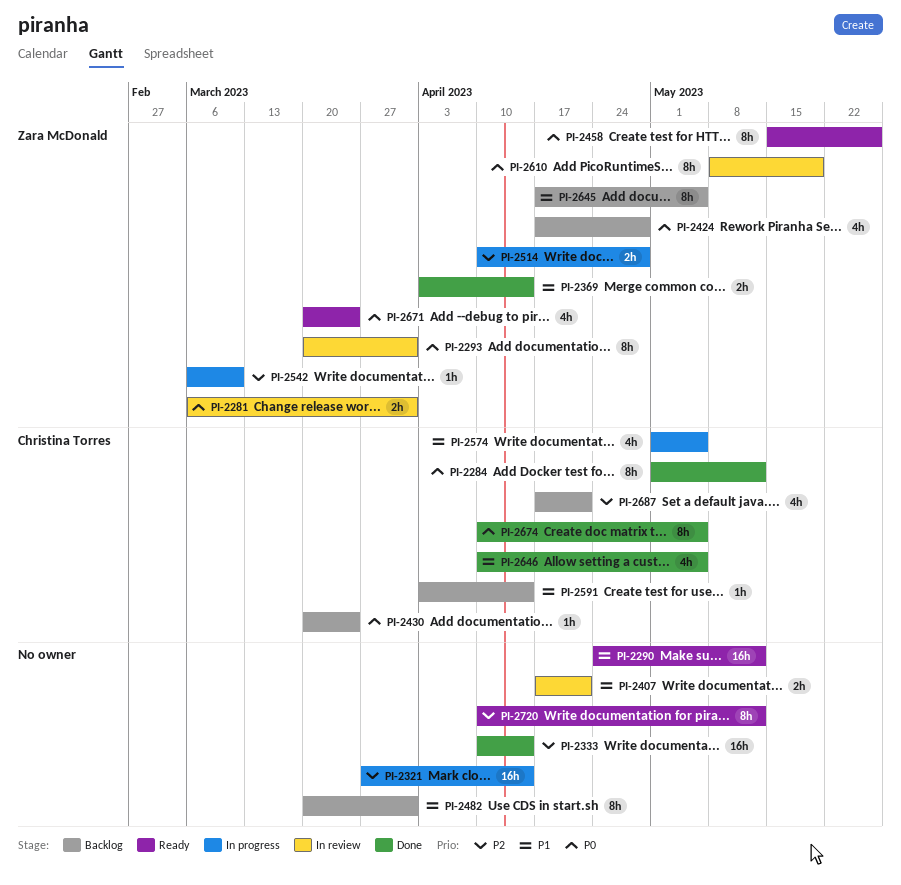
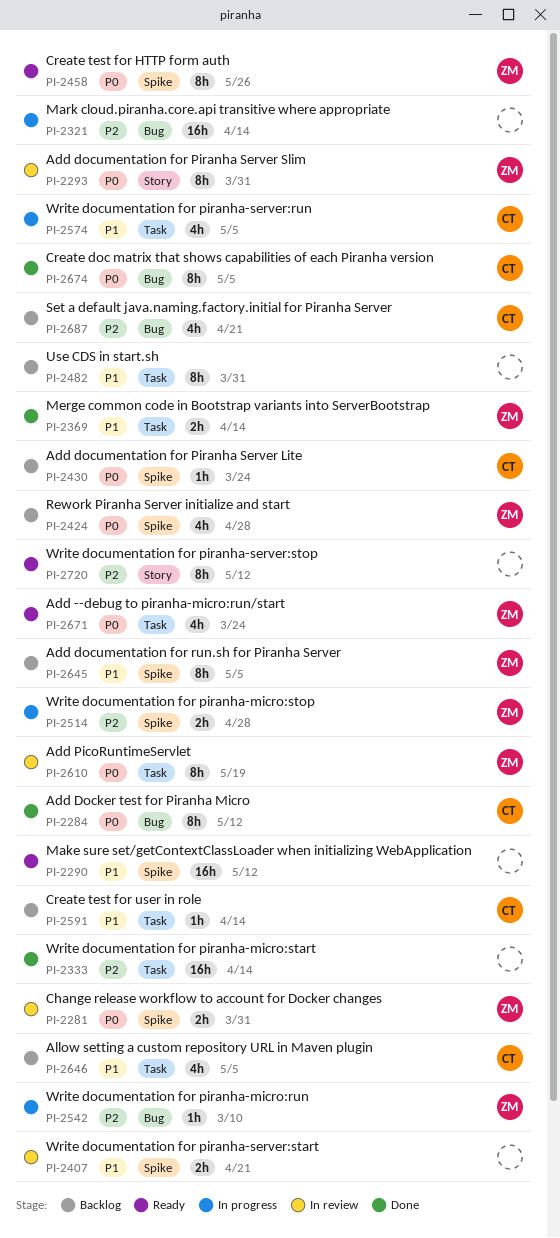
PI-2646, status: Done -> Backlog

